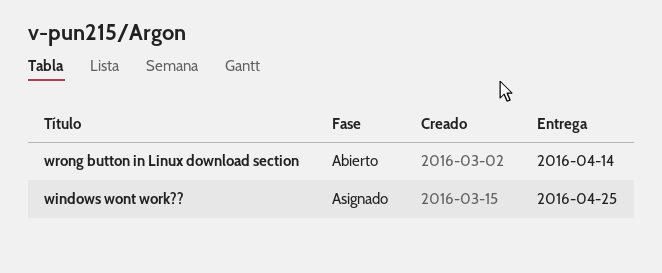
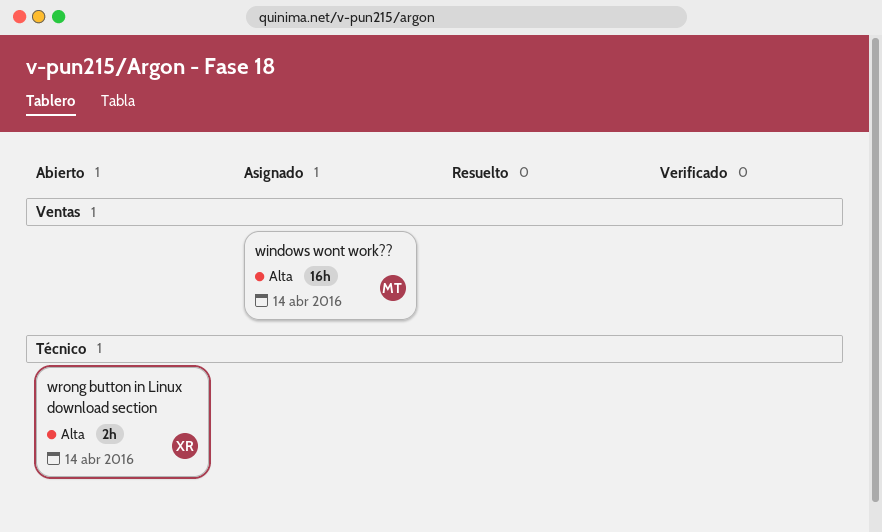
windows wont work??, due: Apr 25 -> Apr 14

